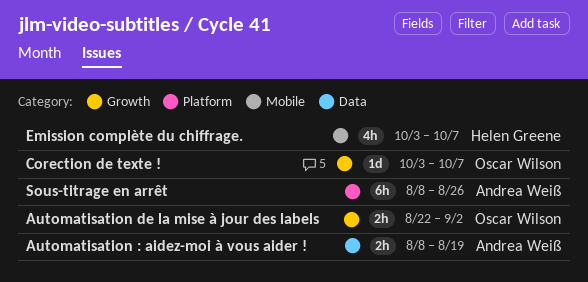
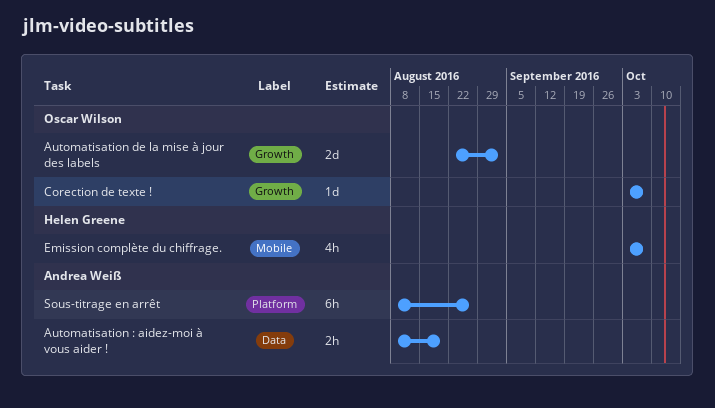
Automatisation de la mise à jour des labels, estimate: 2h -> 2d

